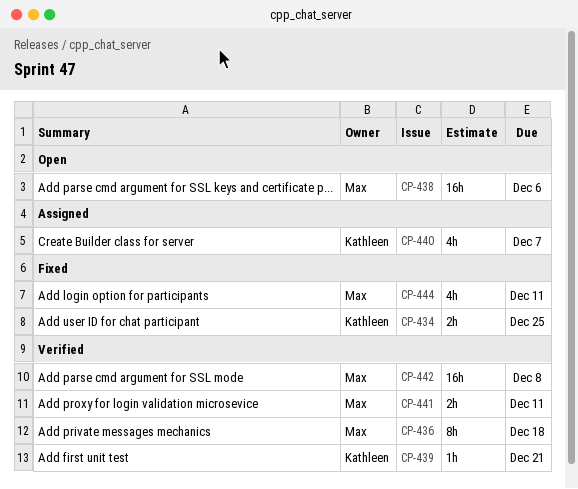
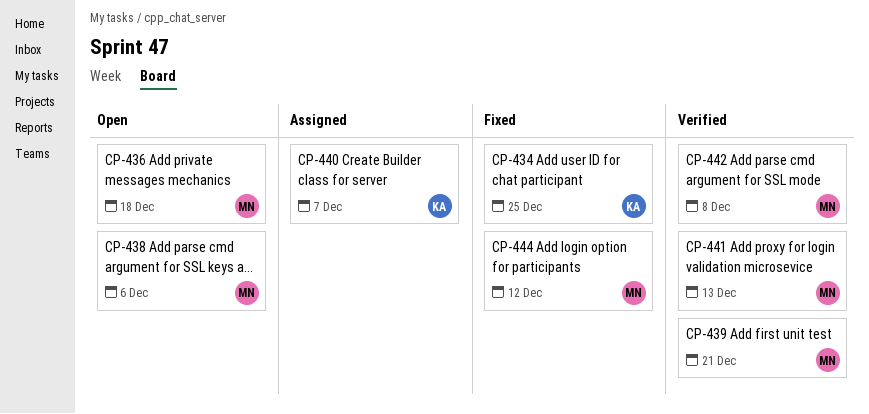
CP-436, status: Verified -> Open
CP-439, owner: Kathleen -> Max
CP-441, due: Dec 11 -> Dec 13
CP-444, due: Dec 11 -> Dec 12

